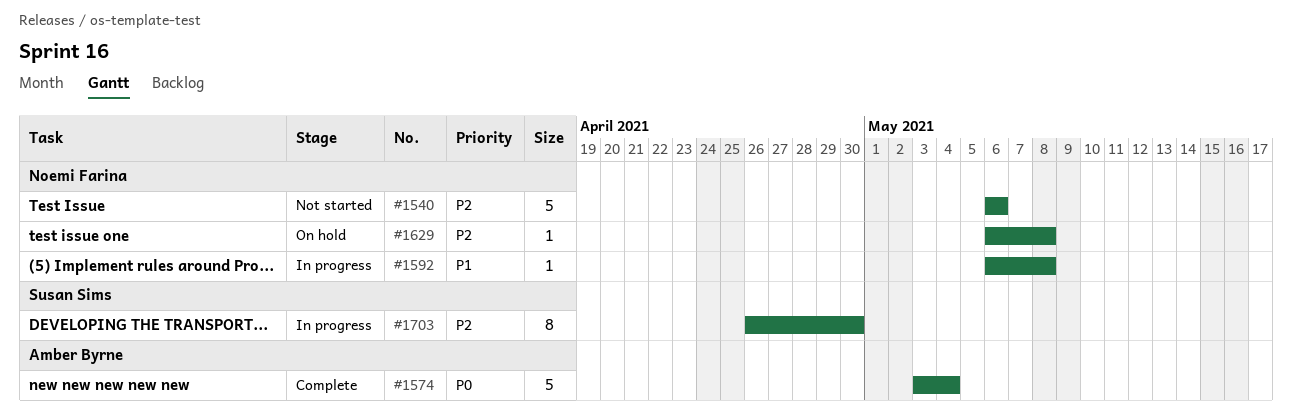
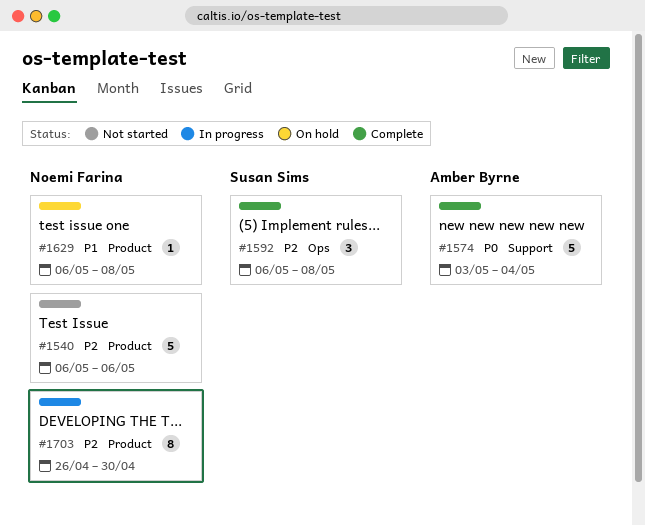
#1592, status: In progress -> Complete
#1592, owner: Noemi Farina -> Susan Sims
#1592, priority: P1 -> P2
#1592, estimate: 1 -> 3
#1629, priority: P2 -> P1
#1703, owner: Susan Sims -> Noemi Farina

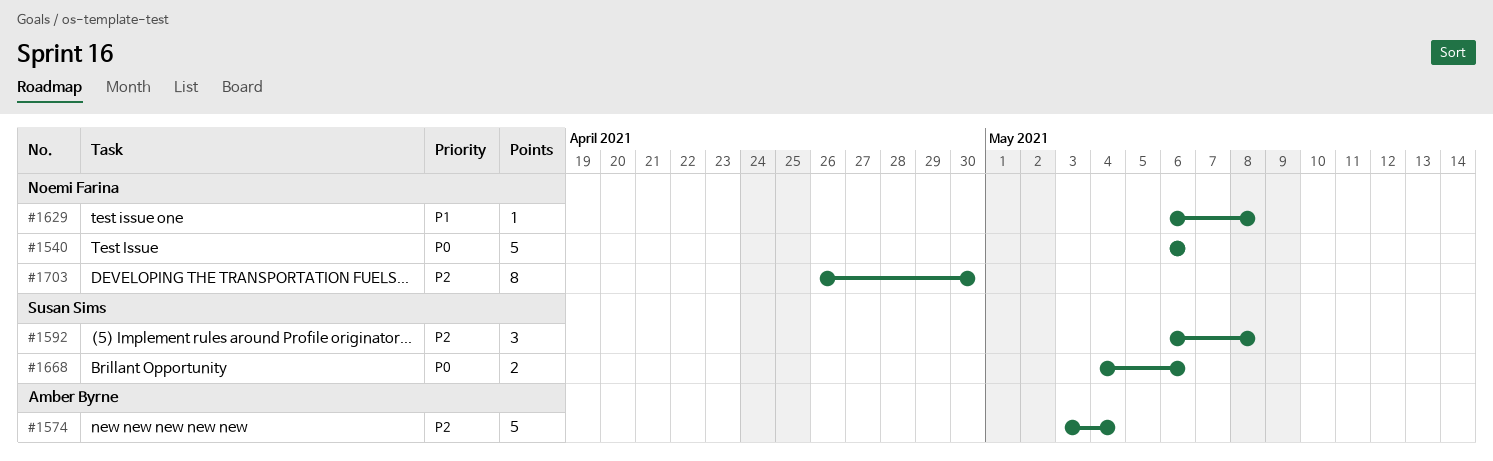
#1540, priority: P2 -> P0
#1574, priority: P0 -> P2
#1668: none -> present

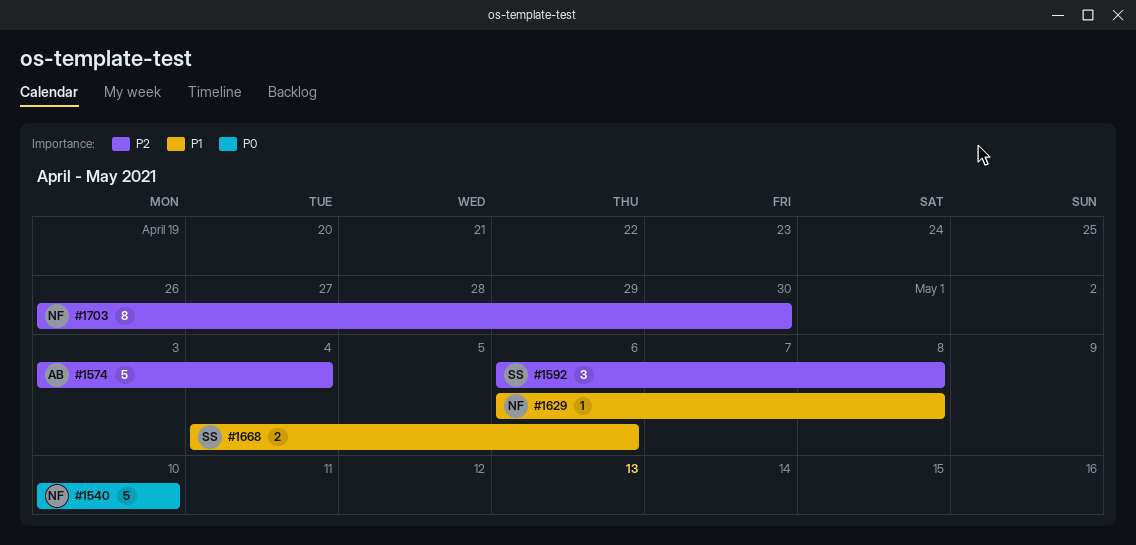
#1540, start: May 6 -> May 10
#1540, due: May 6 -> May 10
#1668, priority: P0 -> P1

